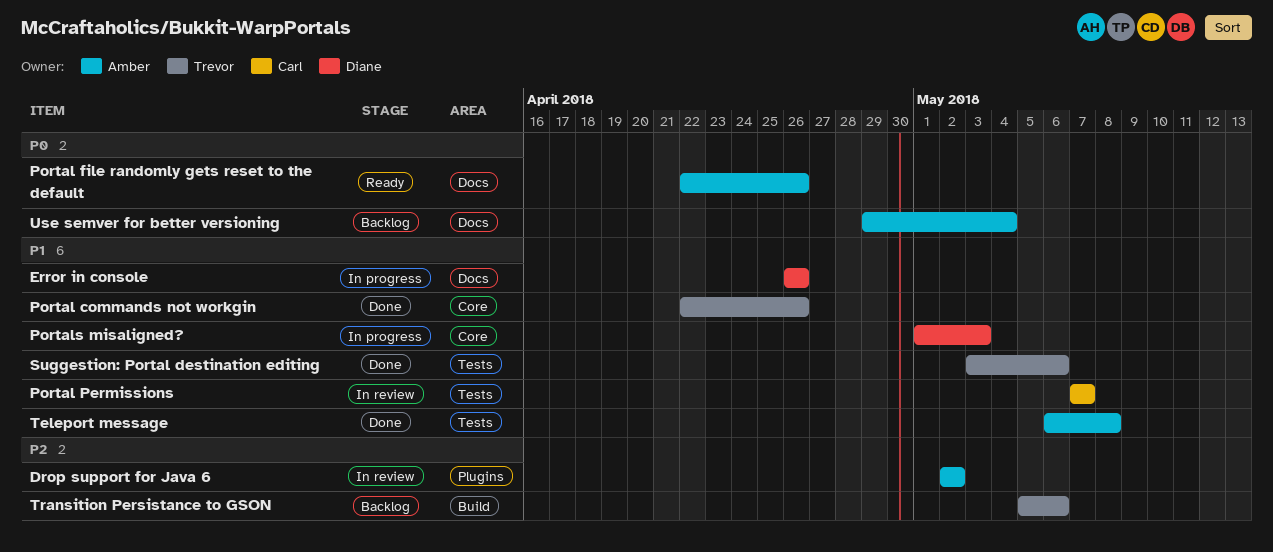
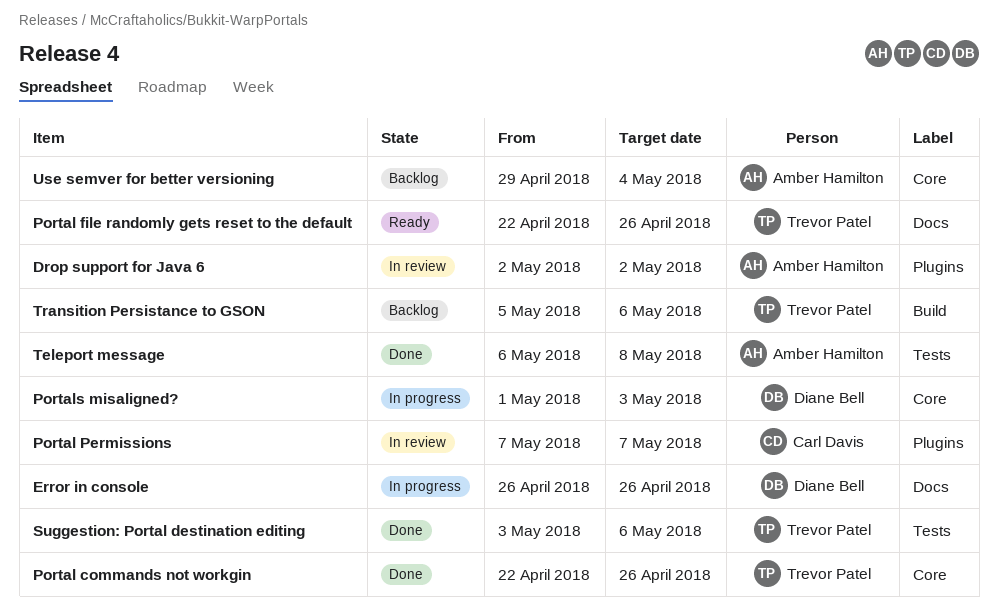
Portal file randomly gets reset to the default, owner: Amber Hamilton -> Trevor Patel
Portal Permissions, label: Tests -> Plugins
Use semver for better versioning, label: Docs -> Core

